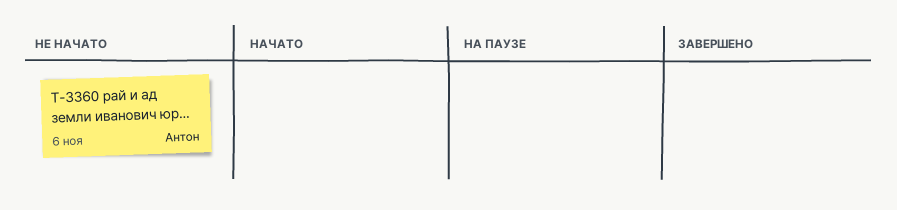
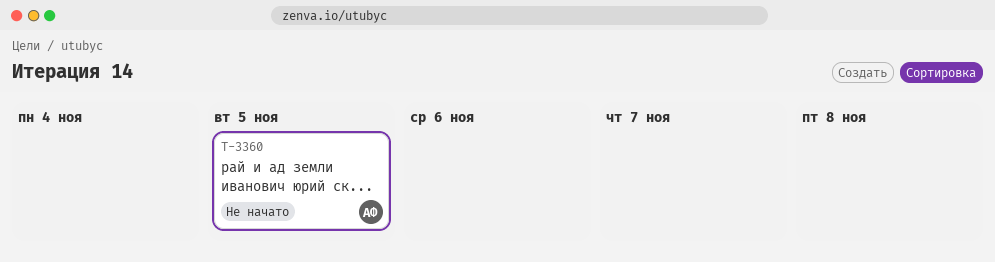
T-3360, due: Nov 6 -> Nov 5

